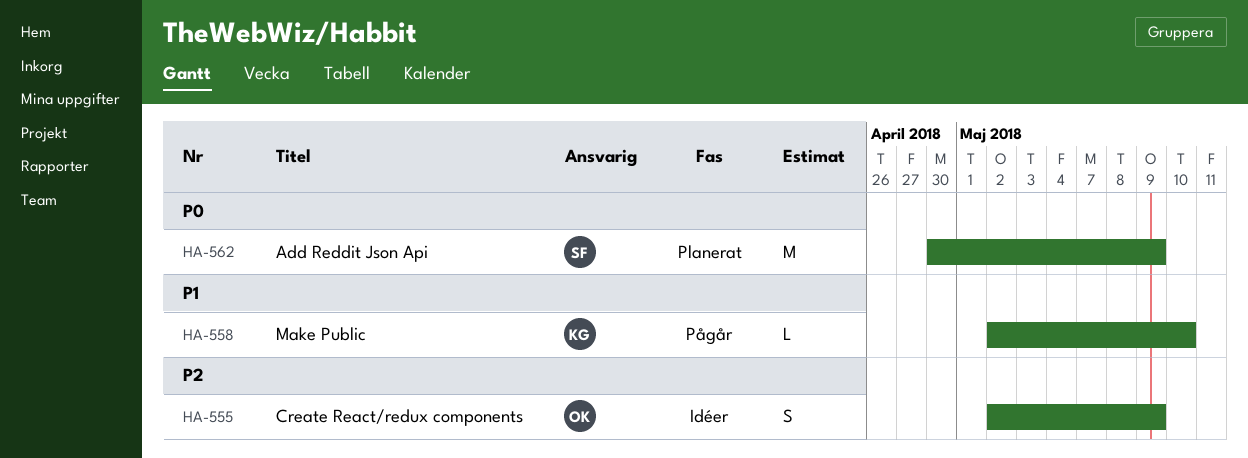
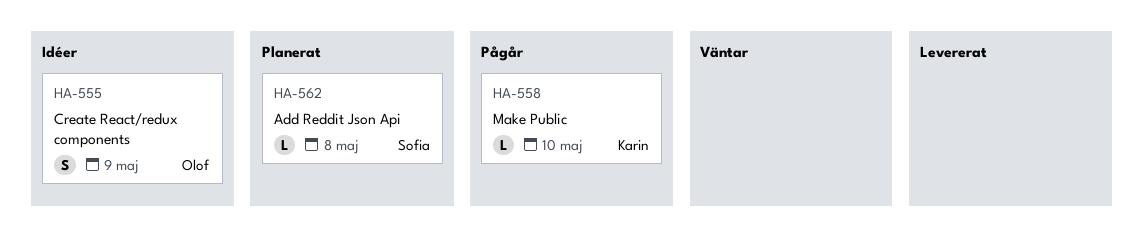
HA-562, estimate: M -> L
HA-562, due: May 9 -> May 8

